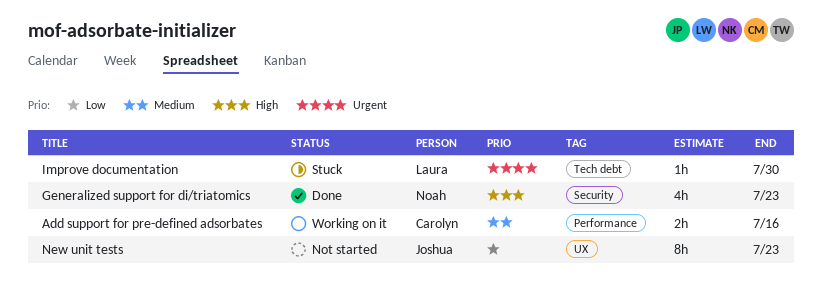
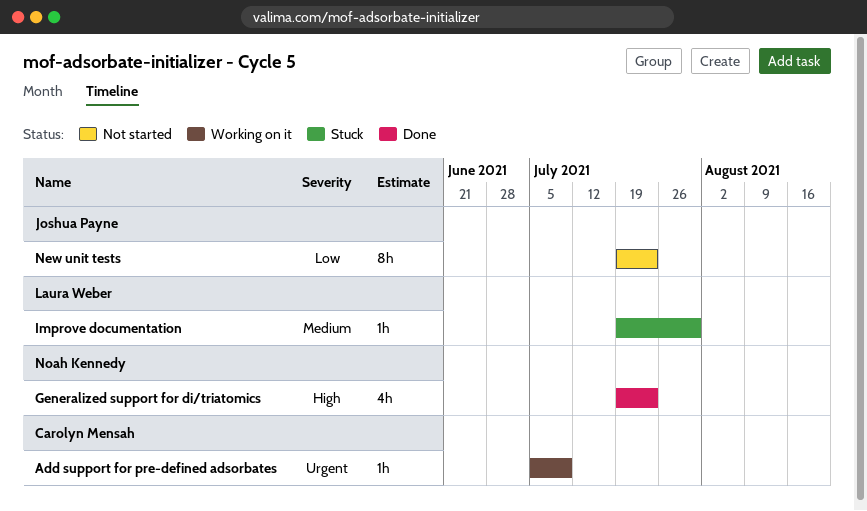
Add support for pre-defined adsorbates, priority: Medium -> Urgent
Add support for pre-defined adsorbates, estimate: 2h -> 1h
Add support for pre-defined adsorbates, due: Jul 16 -> Jul 9
Improve documentation, priority: Urgent -> Medium

